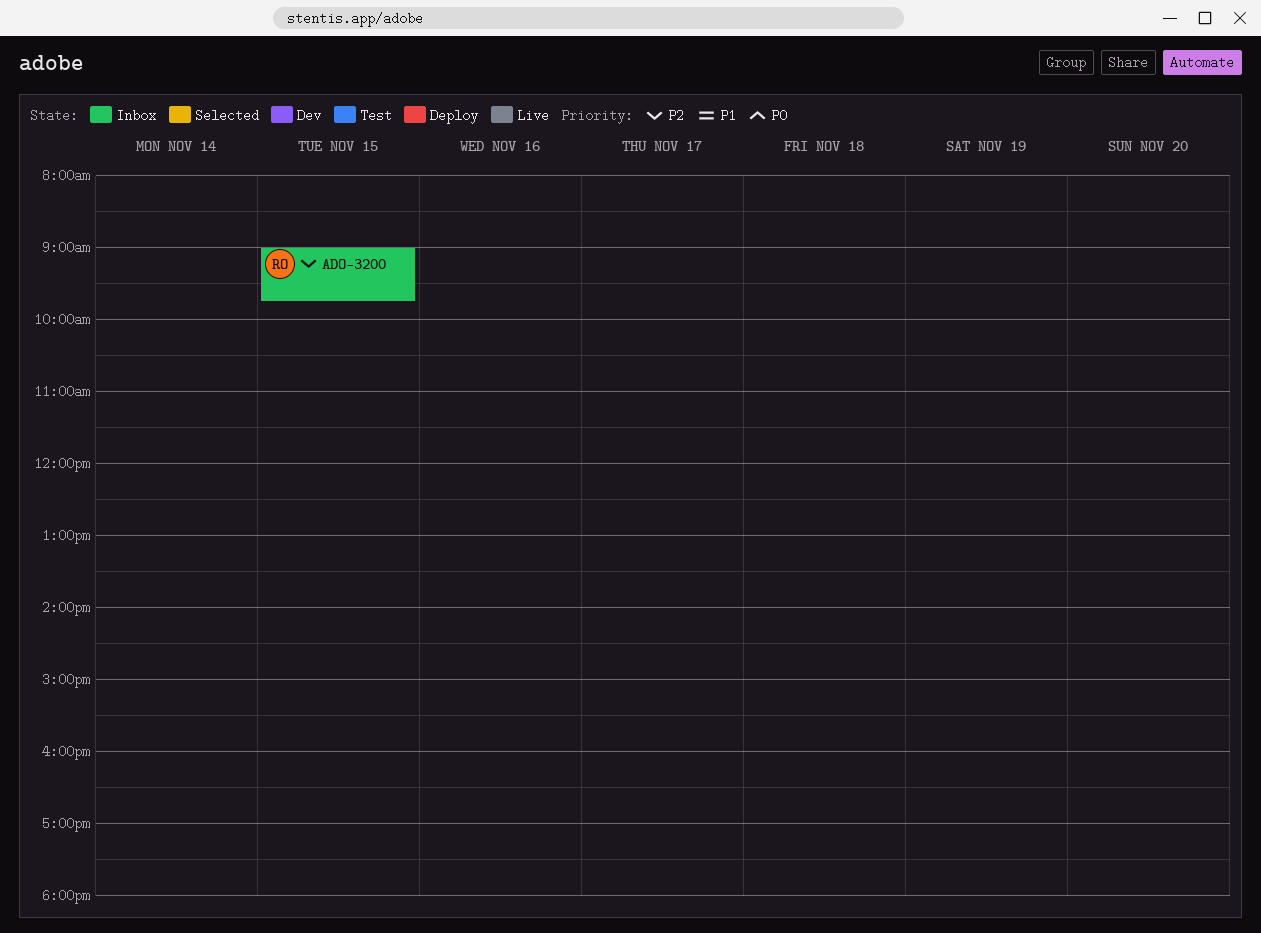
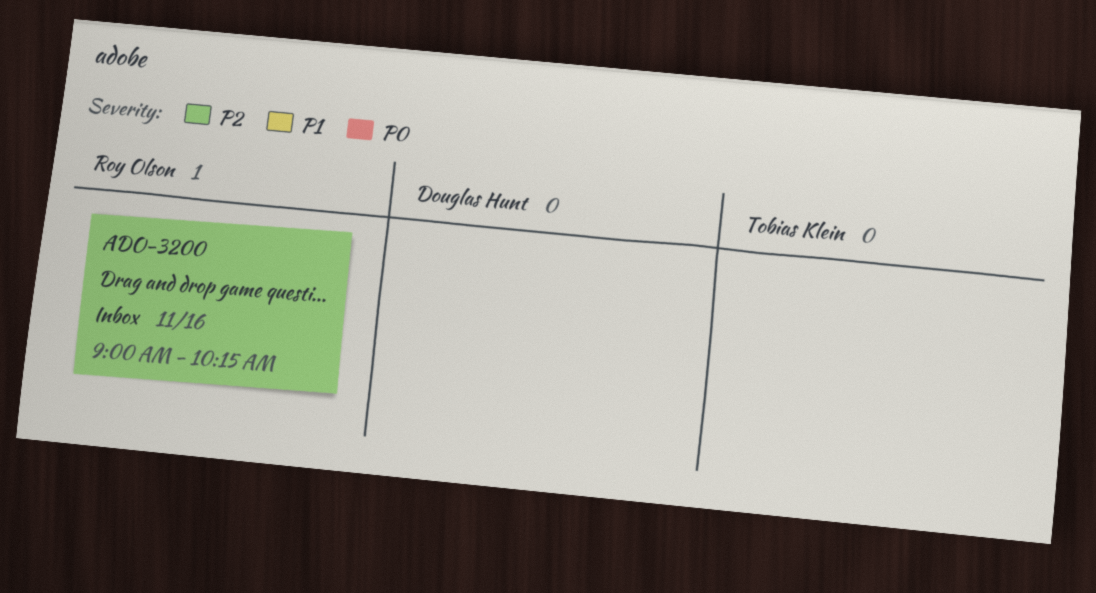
ADO-3200, day: Nov 15 -> Nov 16
ADO-3200, ends: 09:45 -> 10:15

